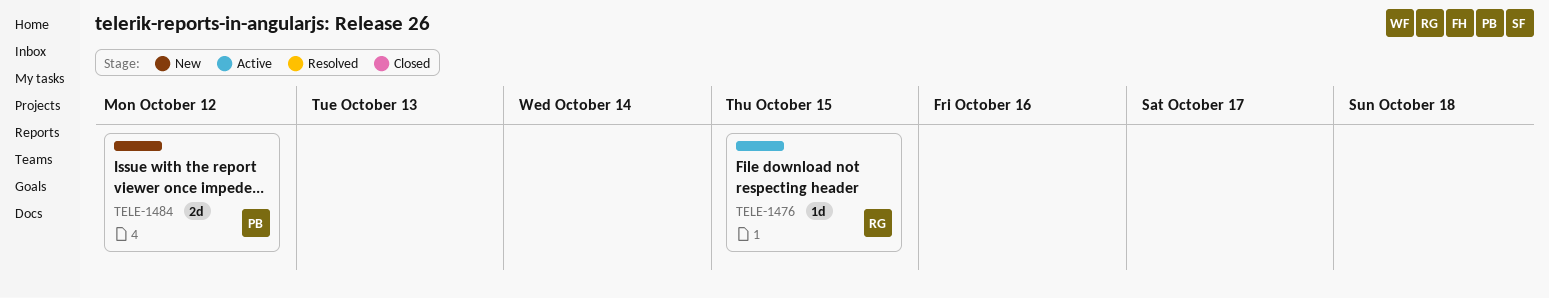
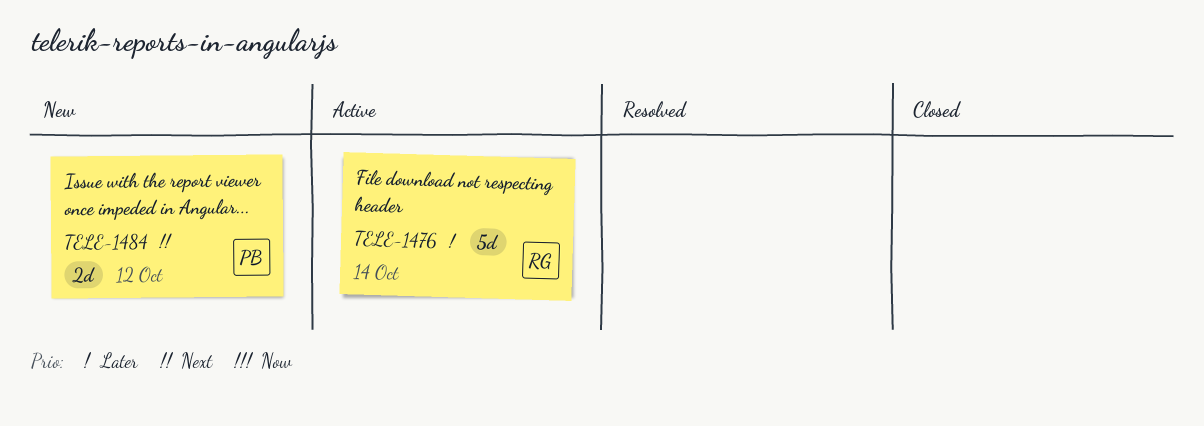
TELE-1476, estimate: 1d -> 5d
TELE-1476, due: Oct 15 -> Oct 14

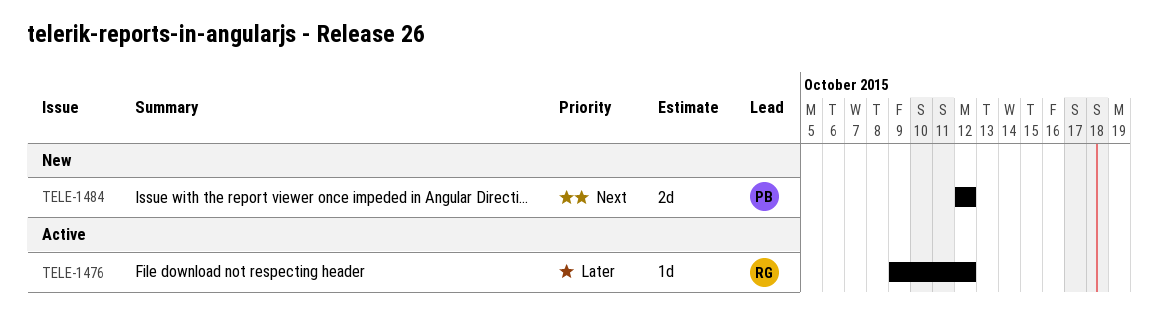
TELE-1476, estimate: 5d -> 1d
TELE-1476, due: Oct 14 -> Oct 12

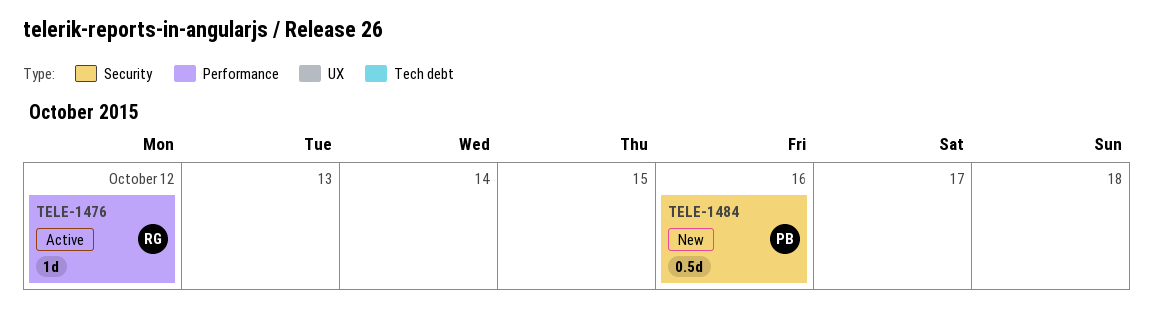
TELE-1484, estimate: 2d -> 0.5d
TELE-1484, due: Oct 12 -> Oct 16

